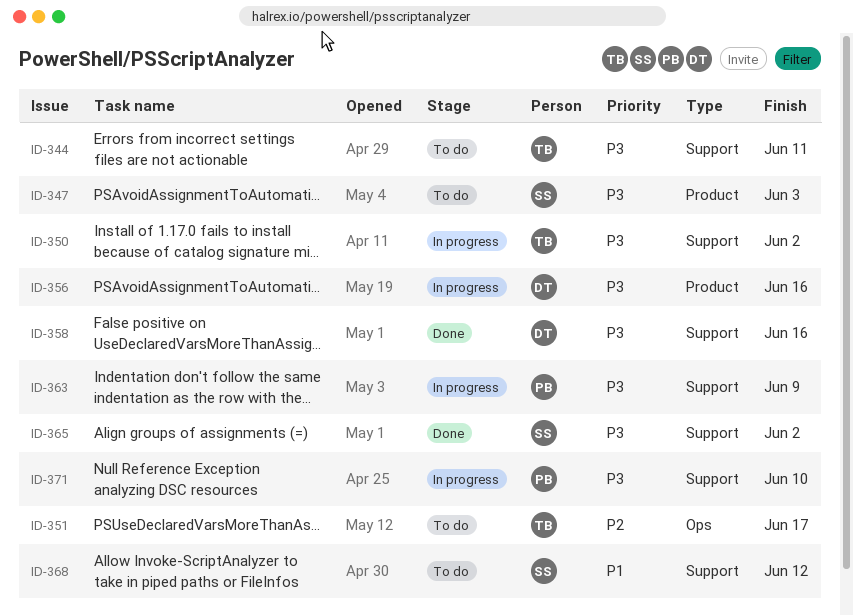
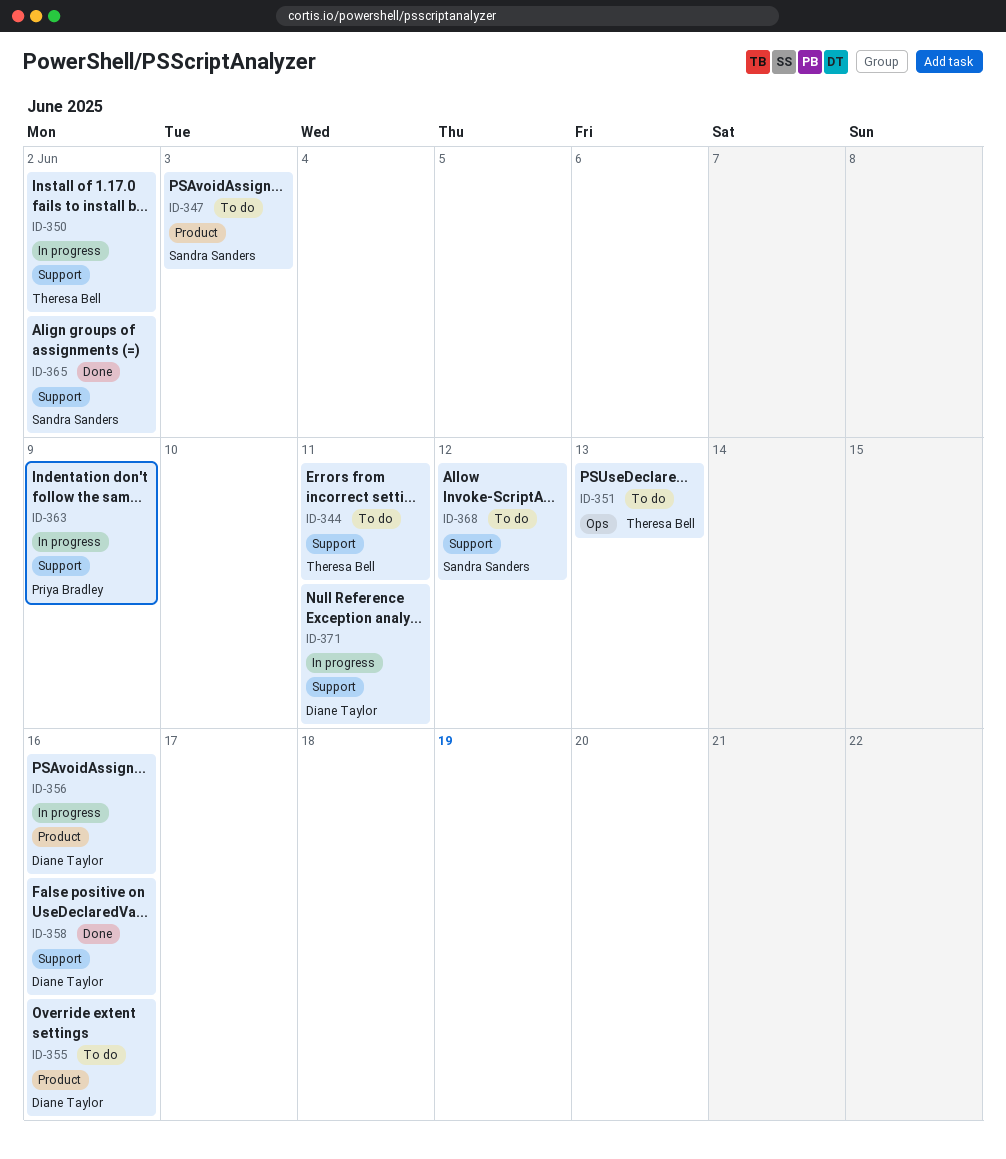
ID-351, due: Jun 17 -> Jun 13
ID-355: none -> present
ID-371, owner: Priya Bradley -> Diane Taylor
ID-371, due: Jun 10 -> Jun 11

